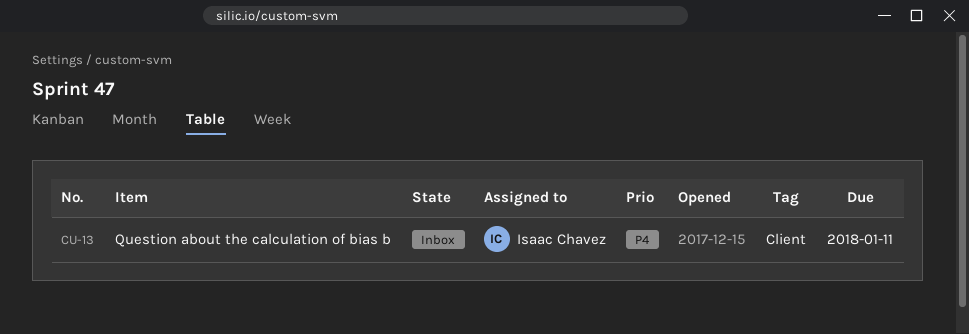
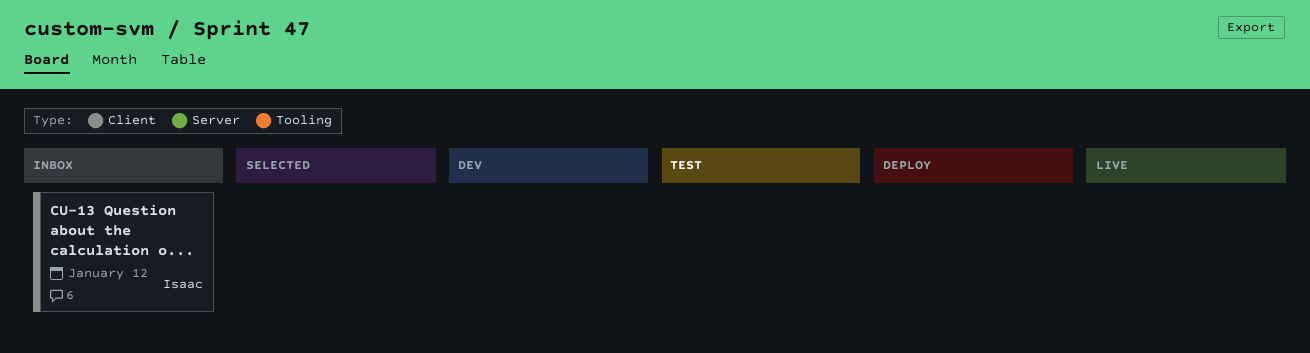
CU-13, due: Jan 11 -> Jan 12

